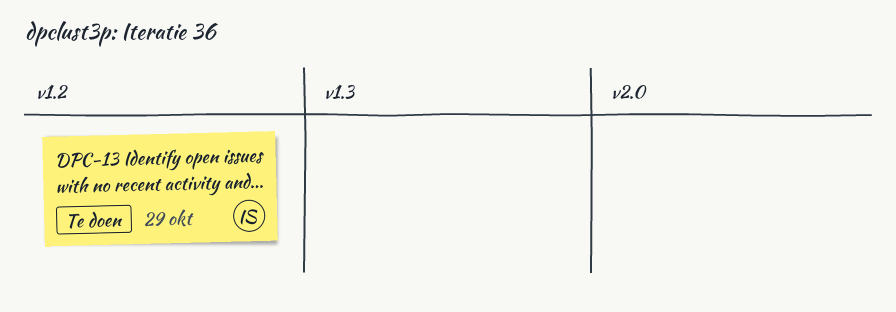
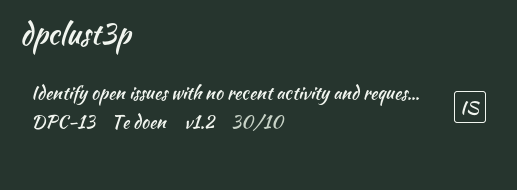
DPC-13, due: Oct 29 -> Oct 30

